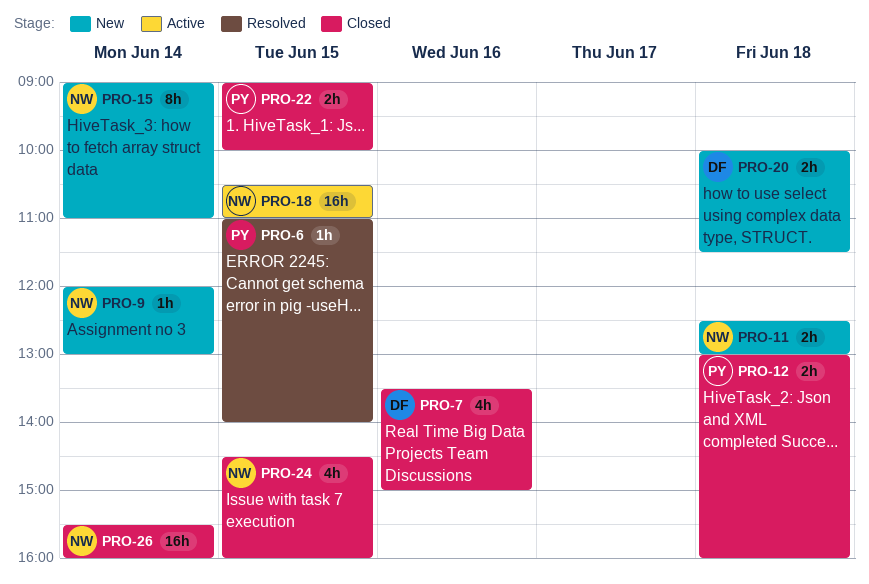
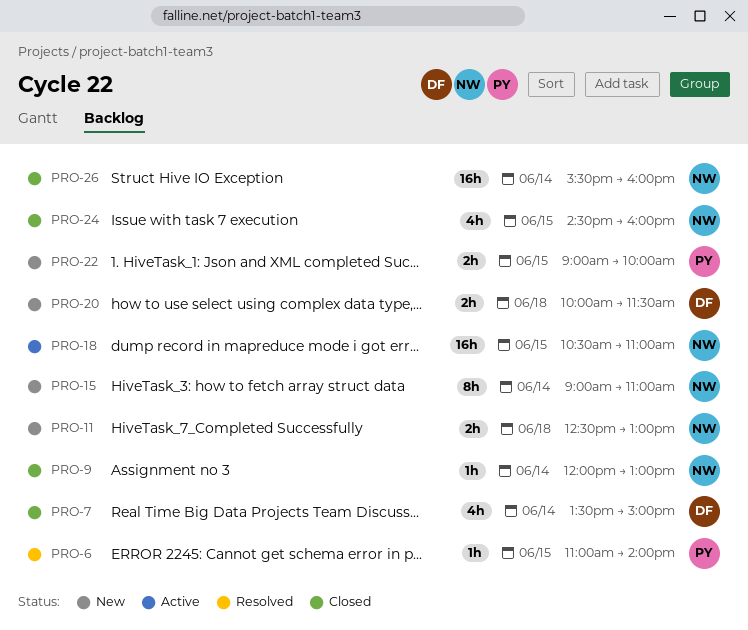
PRO-7, day: Jun 16 -> Jun 14
PRO-9, status: New -> Closed
PRO-12: present -> none
PRO-22, status: Closed -> New

